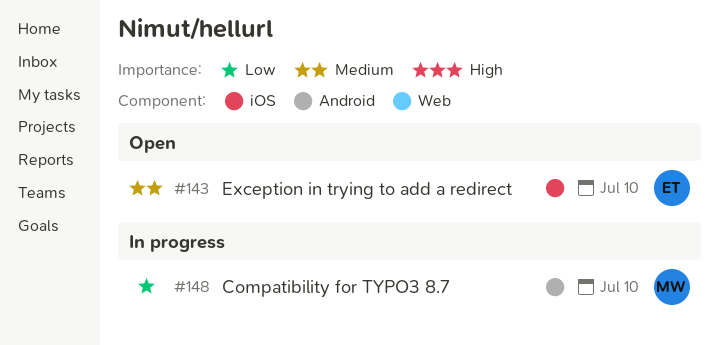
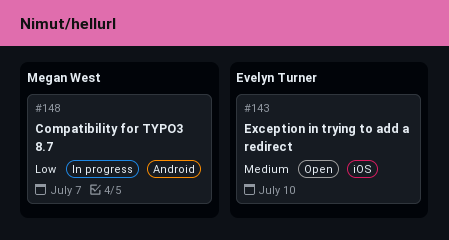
#148, due: Jul 10 -> Jul 7

